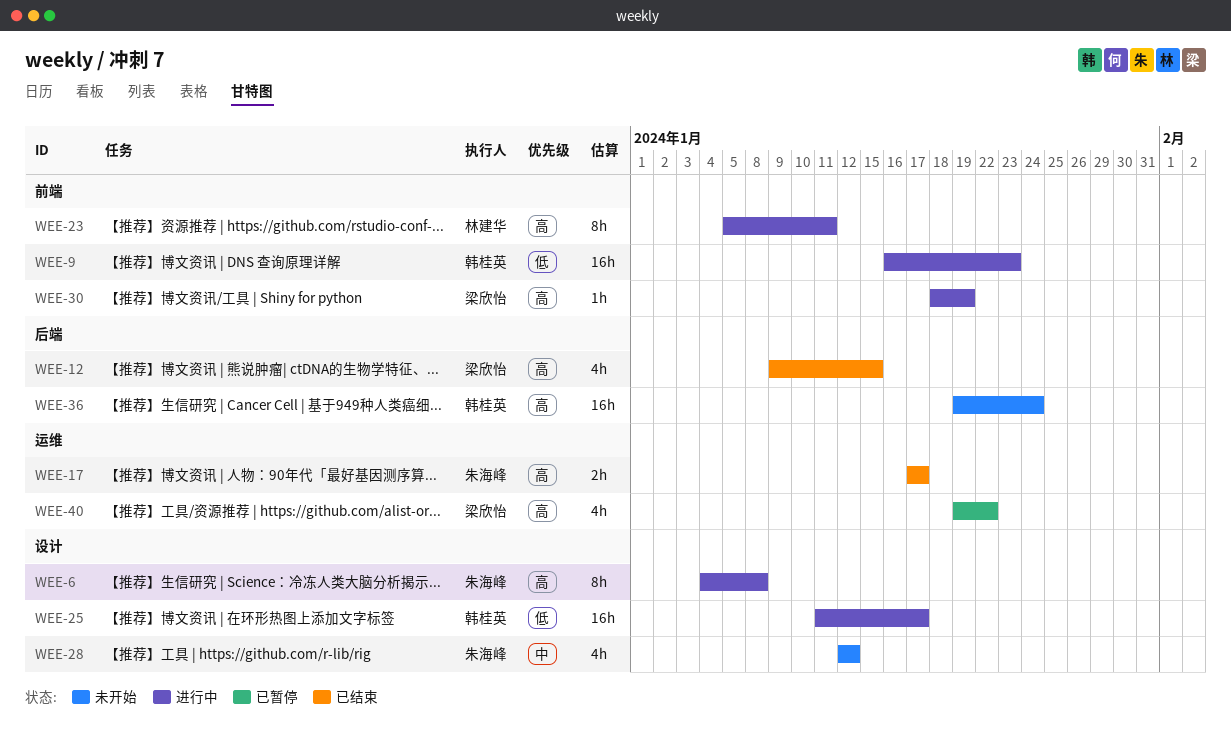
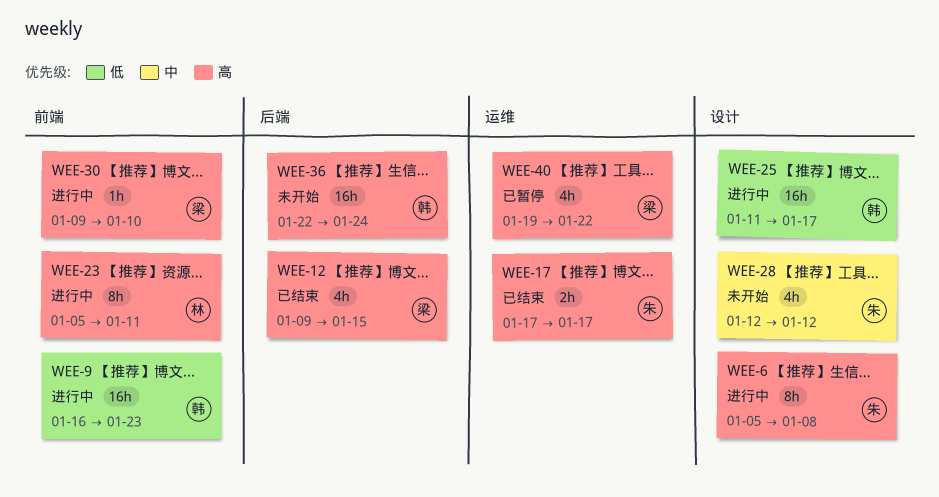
WEE-6, start: Jan 4 -> Jan 5
WEE-30, start: Jan 18 -> Jan 9
WEE-30, due: Jan 19 -> Jan 10
WEE-36, start: Jan 19 -> Jan 22

